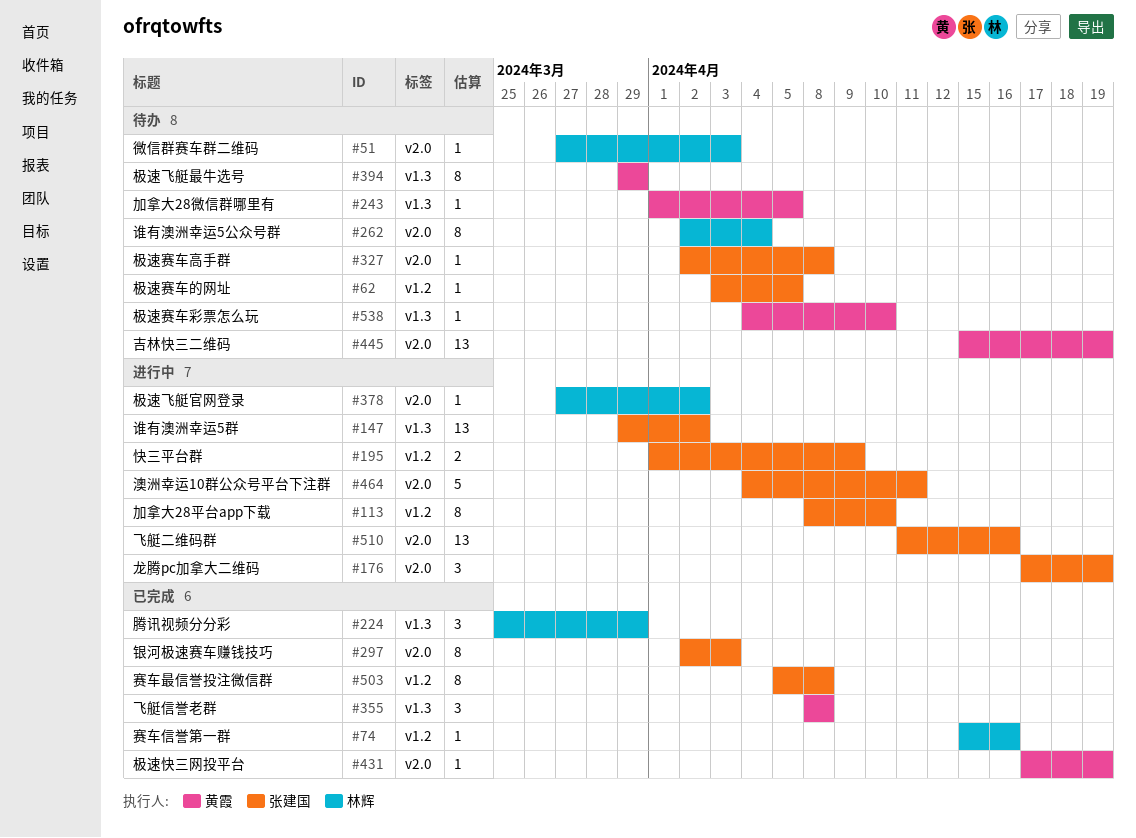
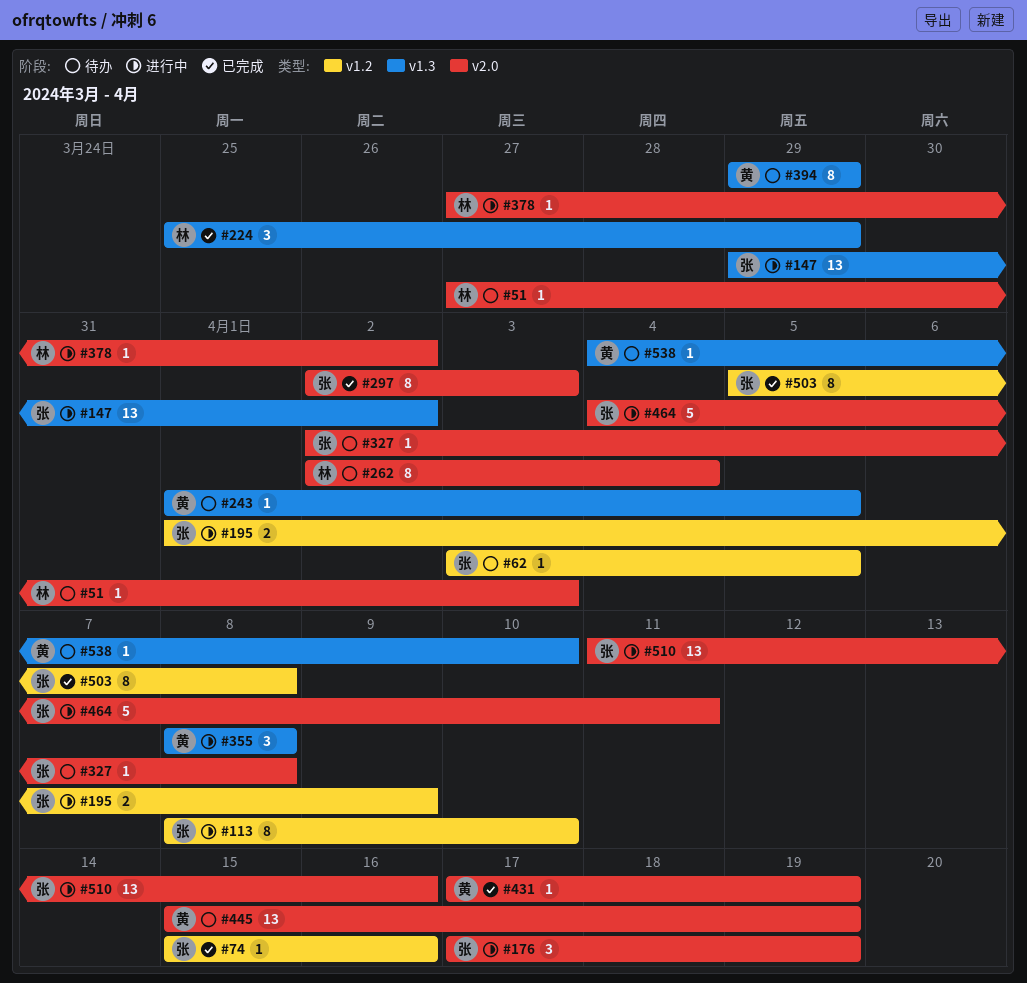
#74, owner: 林辉 -> 张建国
#355, status: 已完成 -> 进行中

